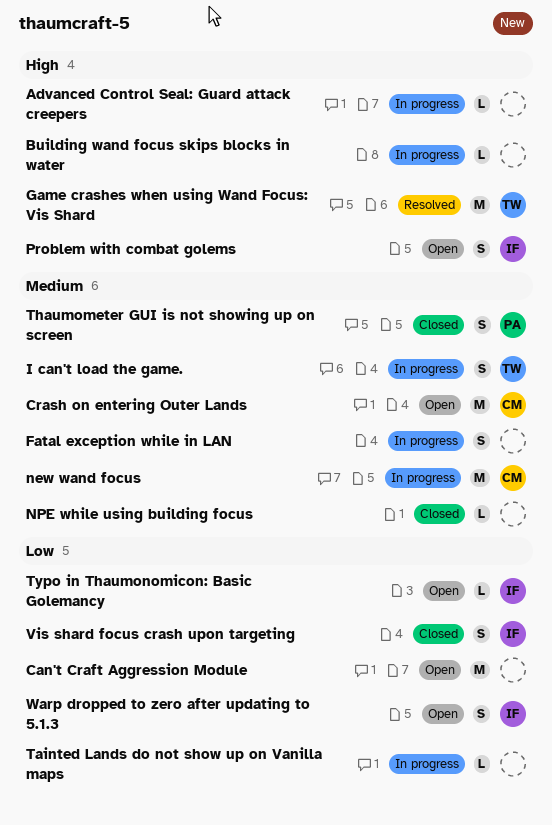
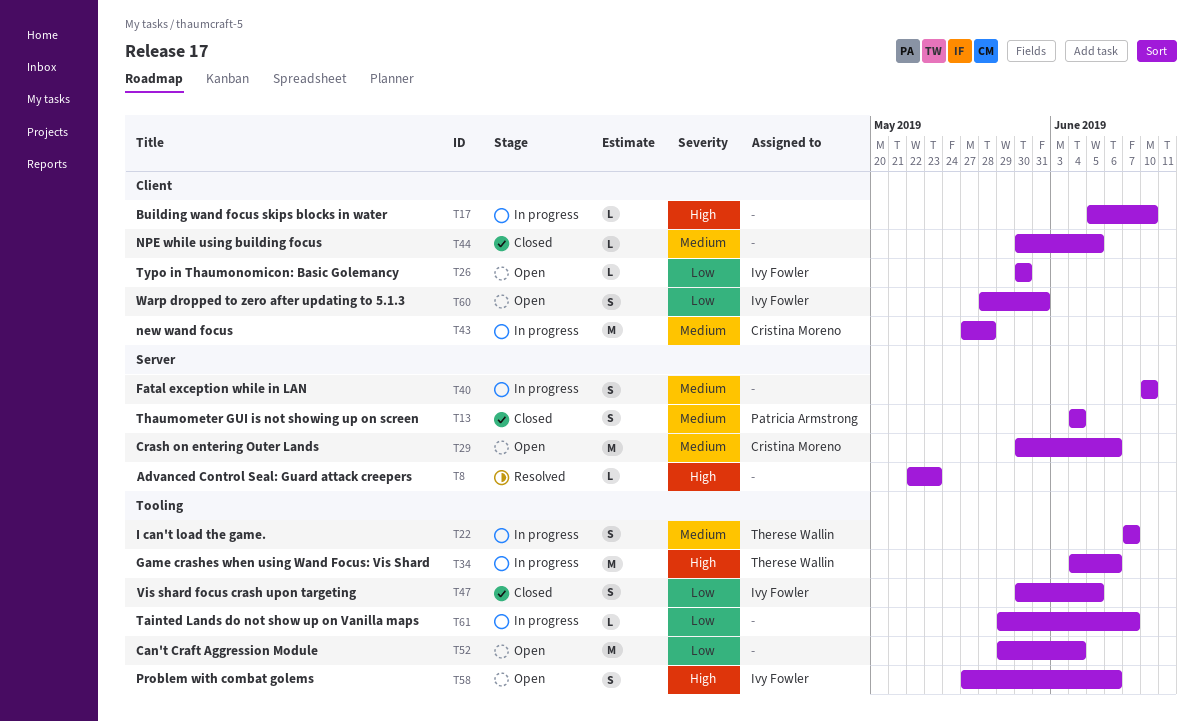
Advanced Control Seal: Guard attack creepers, status: In progress -> Resolved
Game crashes when using Wand Focus: Vis Shard, status: Resolved -> In progress

